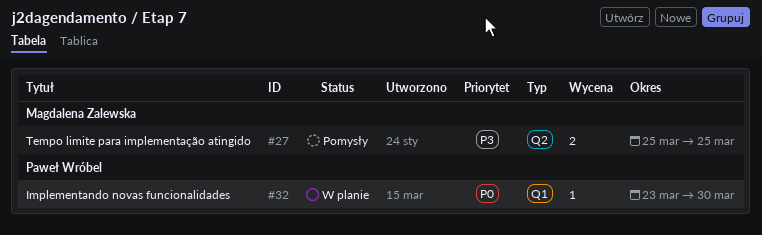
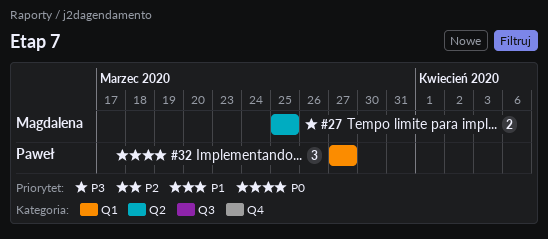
#32, estimate: 1 -> 3
#32, start: Mar 23 -> Mar 27
#32, due: Mar 30 -> Mar 27

